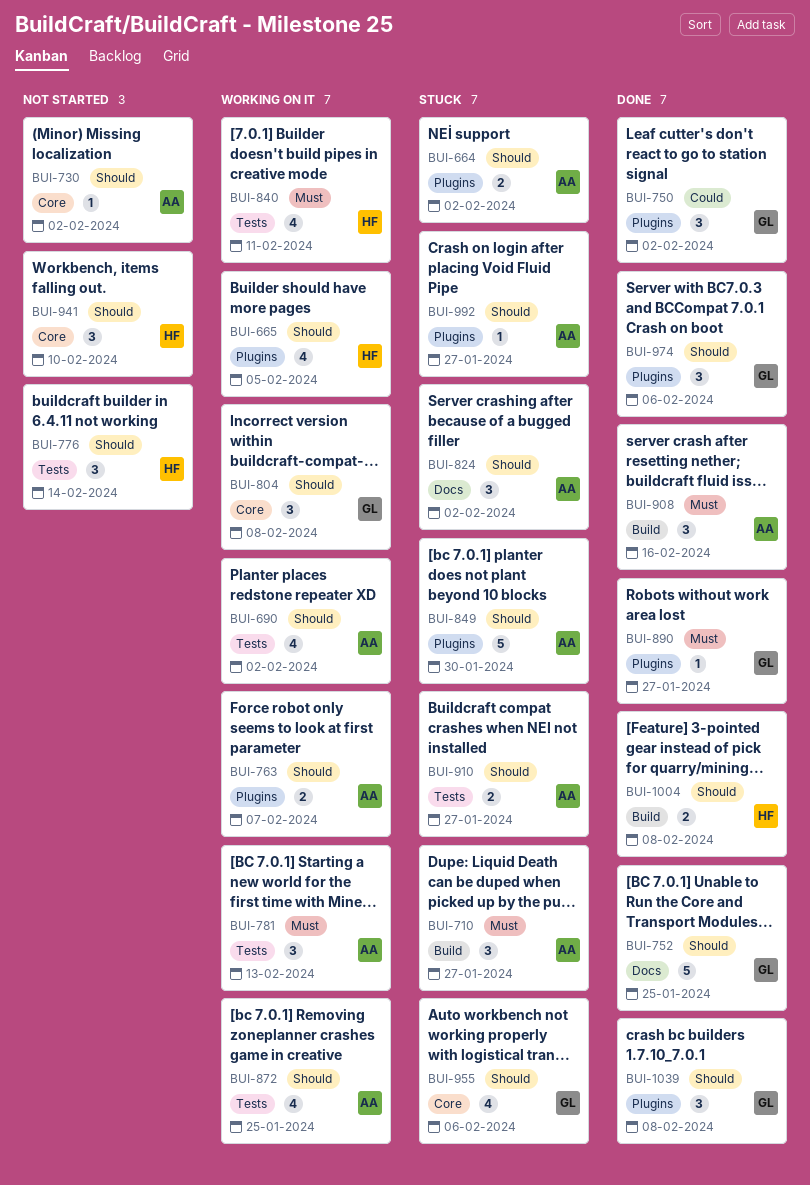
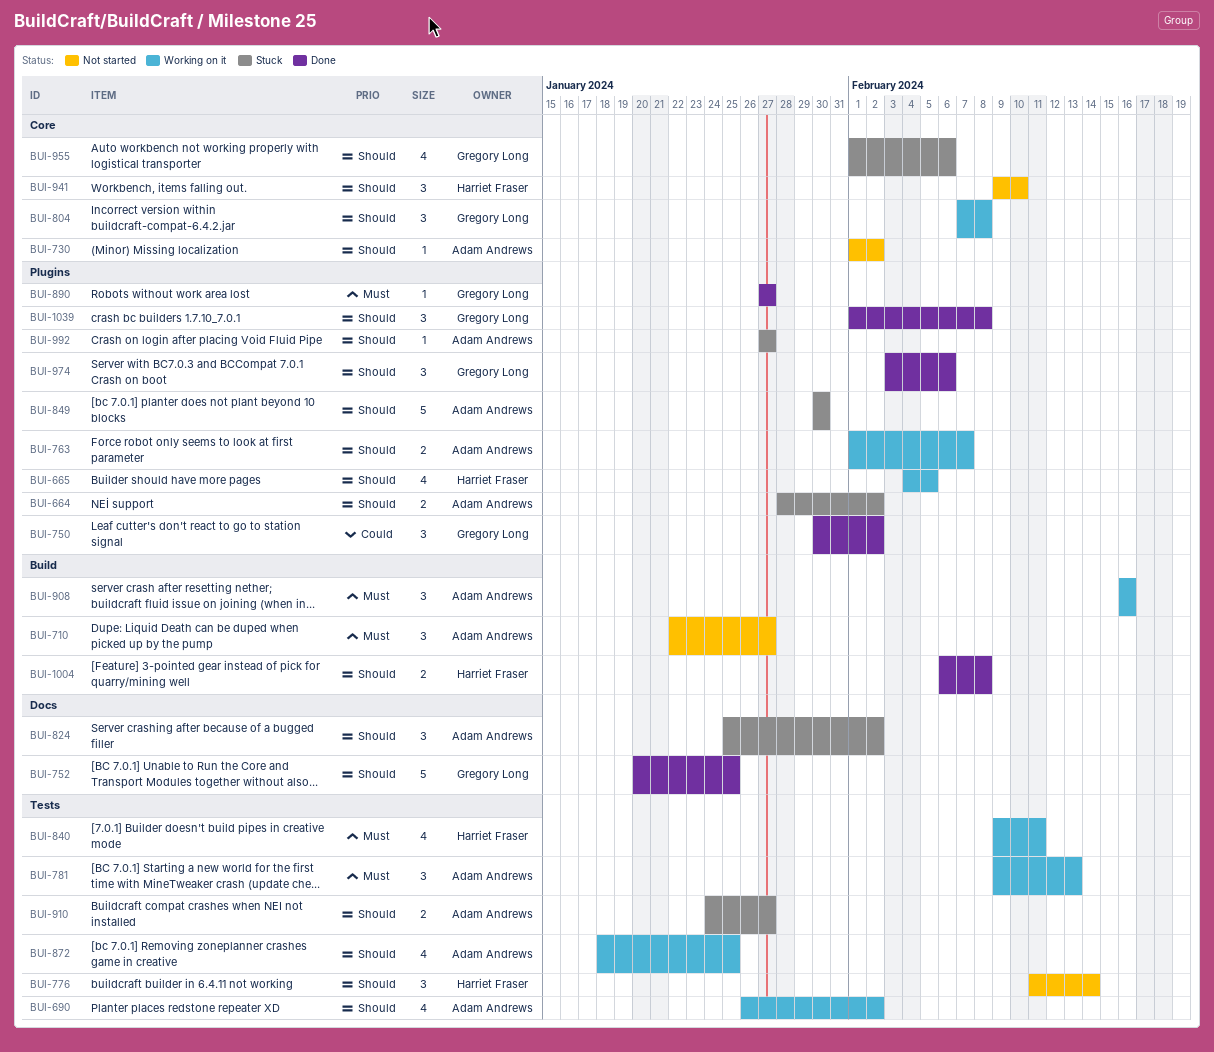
BUI-710, status: Stuck -> Not started
BUI-908, status: Done -> Working on it

